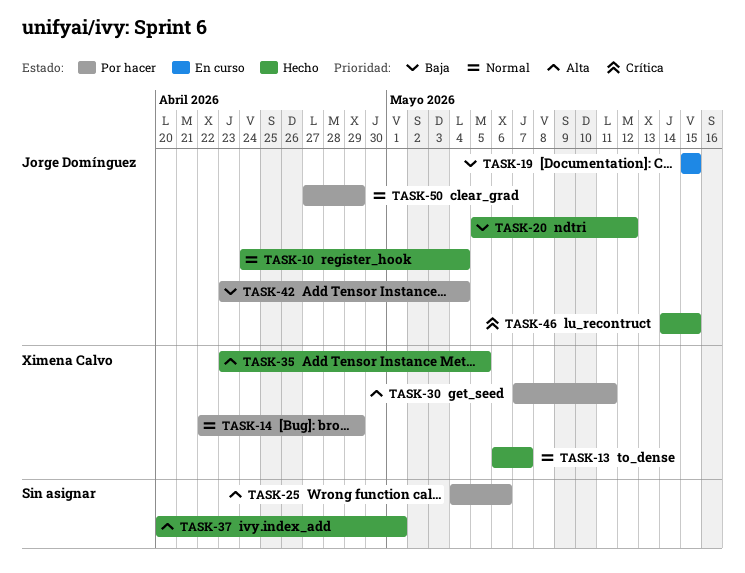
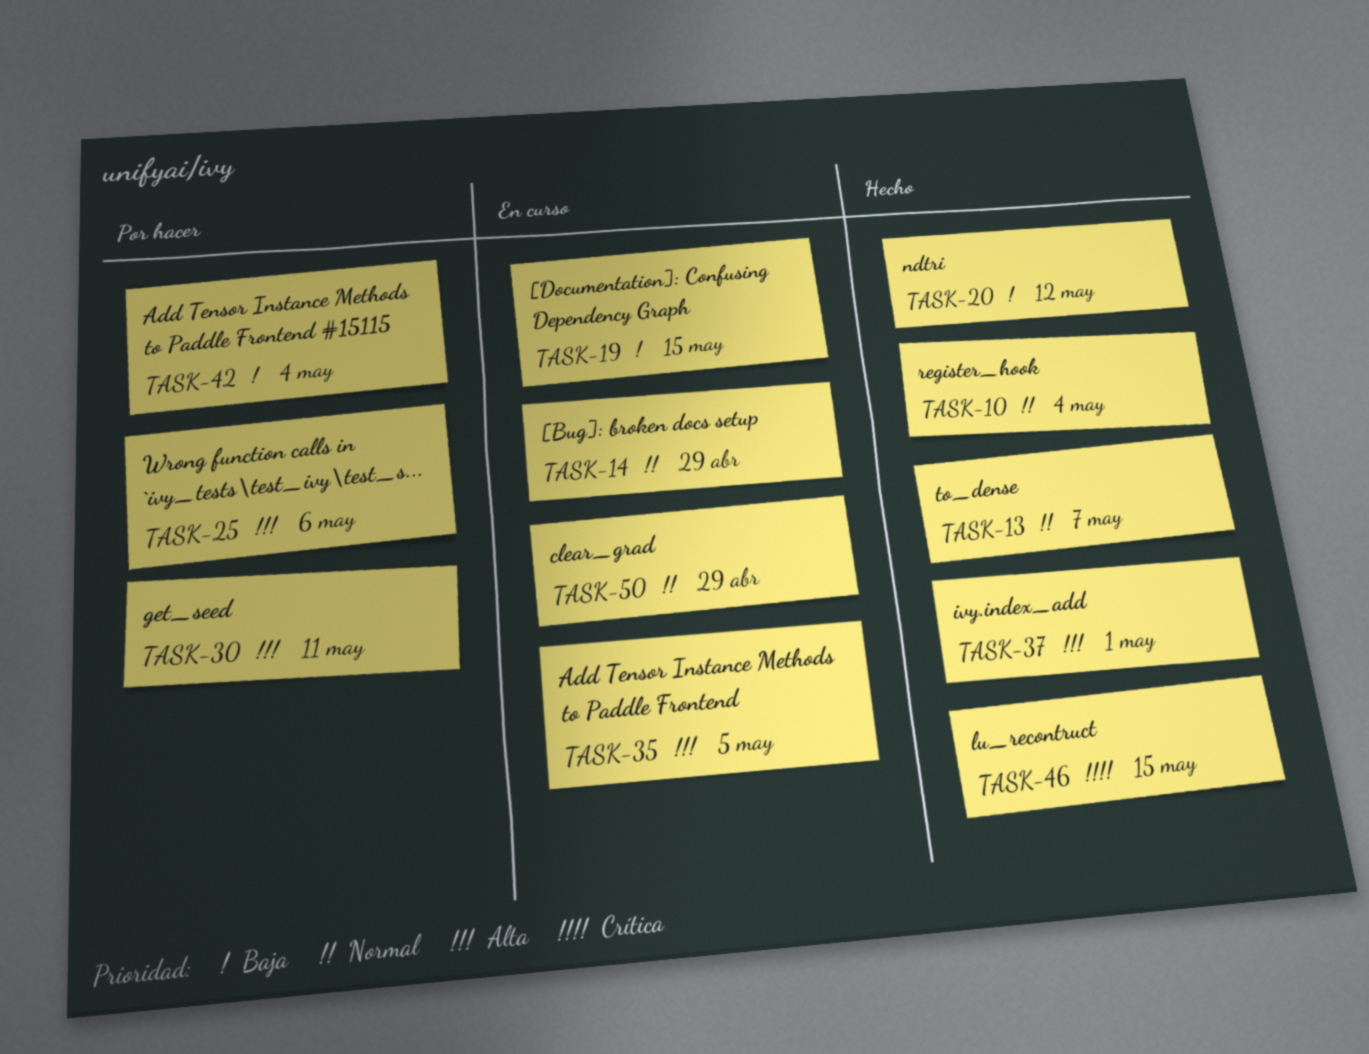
TASK-14, status: Por hacer -> En curso
TASK-35, status: Hecho -> En curso
TASK-50, status: Por hacer -> En curso

